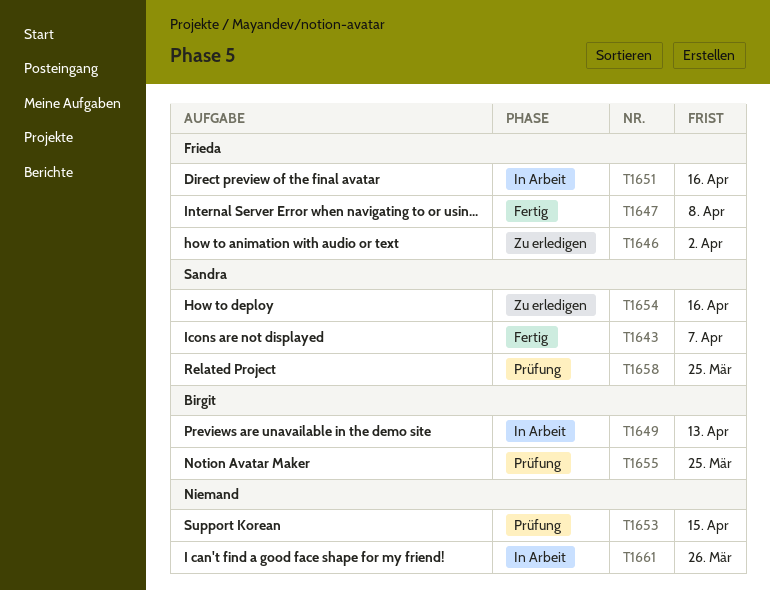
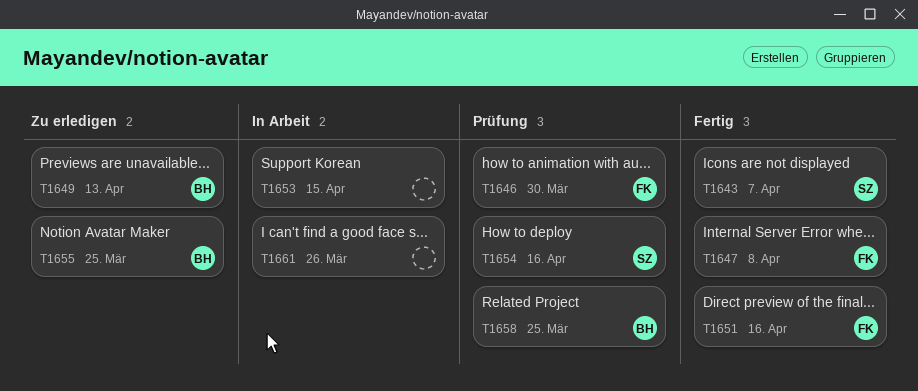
T1646, status: Zu erledigen -> Prüfung
T1646, due: Apr 2 -> Mar 30
T1649, status: In Arbeit -> Zu erledigen
T1651, status: In Arbeit -> Fertig
T1653, status: Prüfung -> In Arbeit
T1654, status: Zu erledigen -> Prüfung
T1655, status: Prüfung -> Zu erledigen
T1658, owner: Sandra -> Birgit

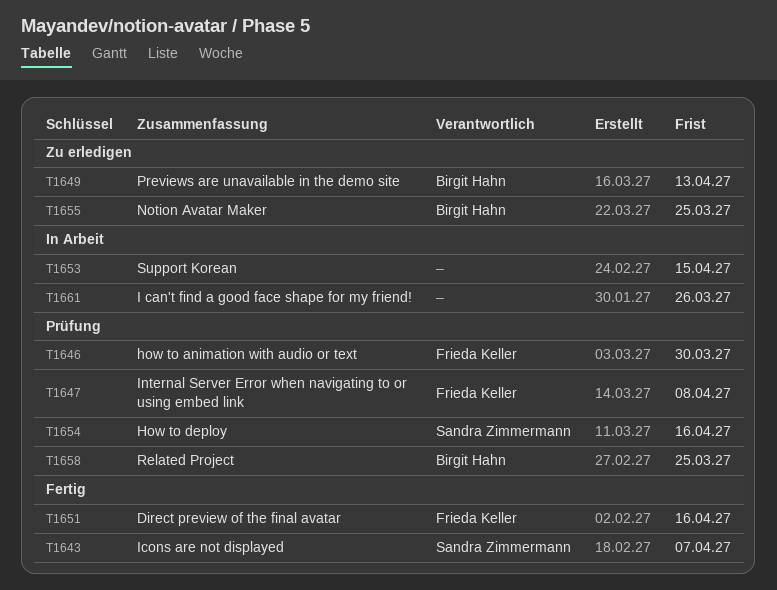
T1647, status: Fertig -> Prüfung

